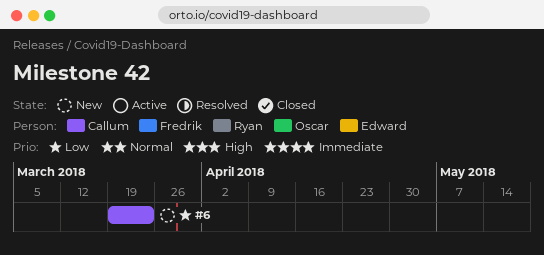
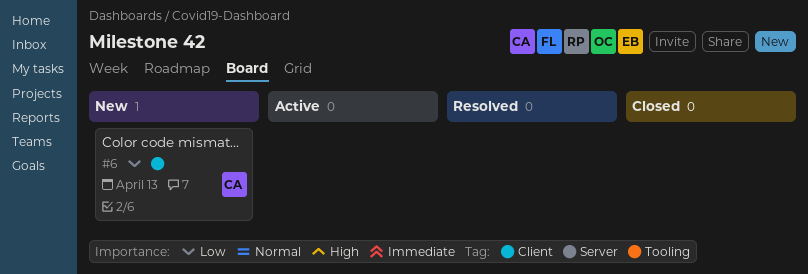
#6, due: Mar 23 -> Apr 13

